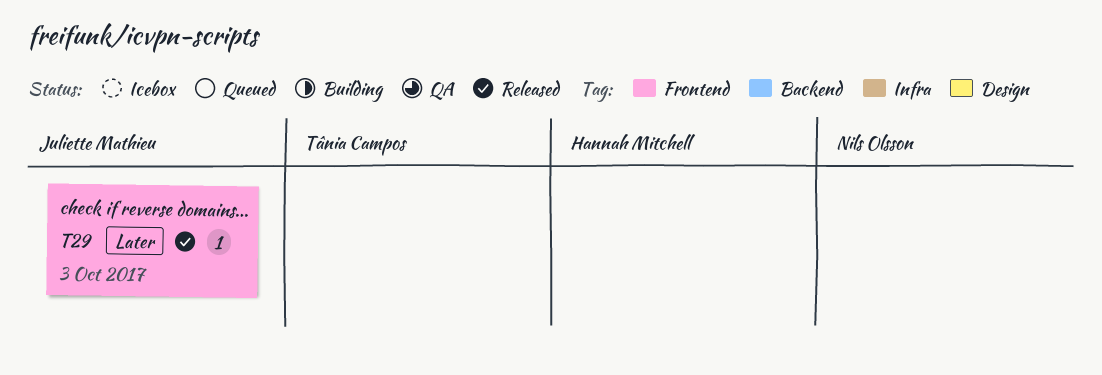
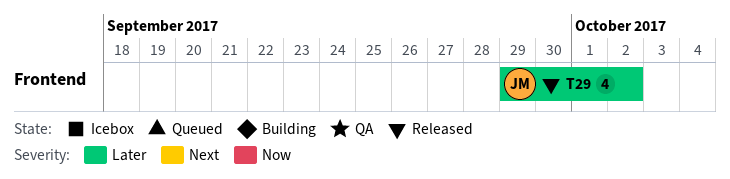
T29, estimate: 1 -> 4
T29, due: Oct 3 -> Oct 2

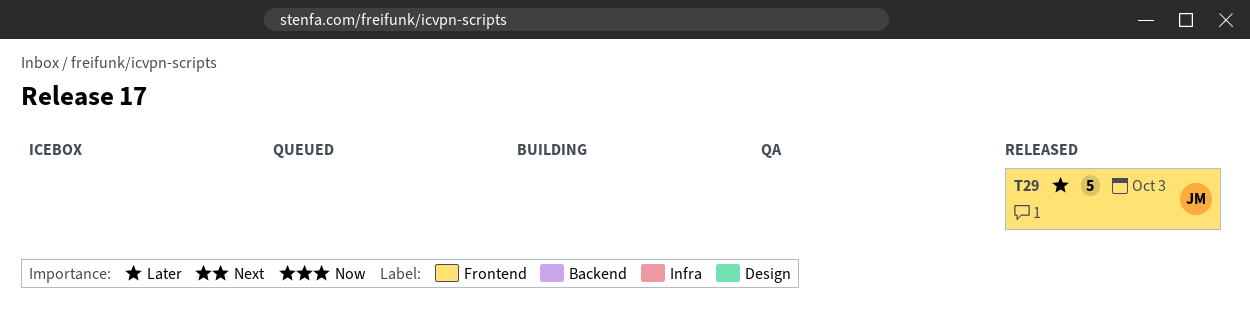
T29, estimate: 4 -> 5
T29, due: Oct 2 -> Oct 3

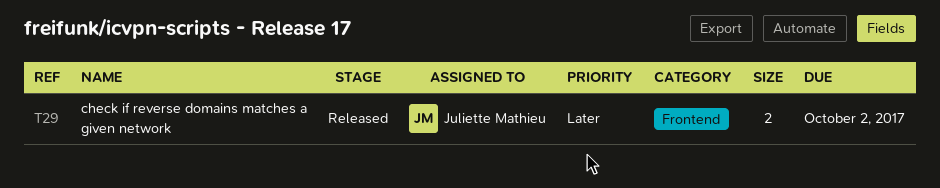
T29, estimate: 5 -> 2
T29, due: Oct 3 -> Oct 2

